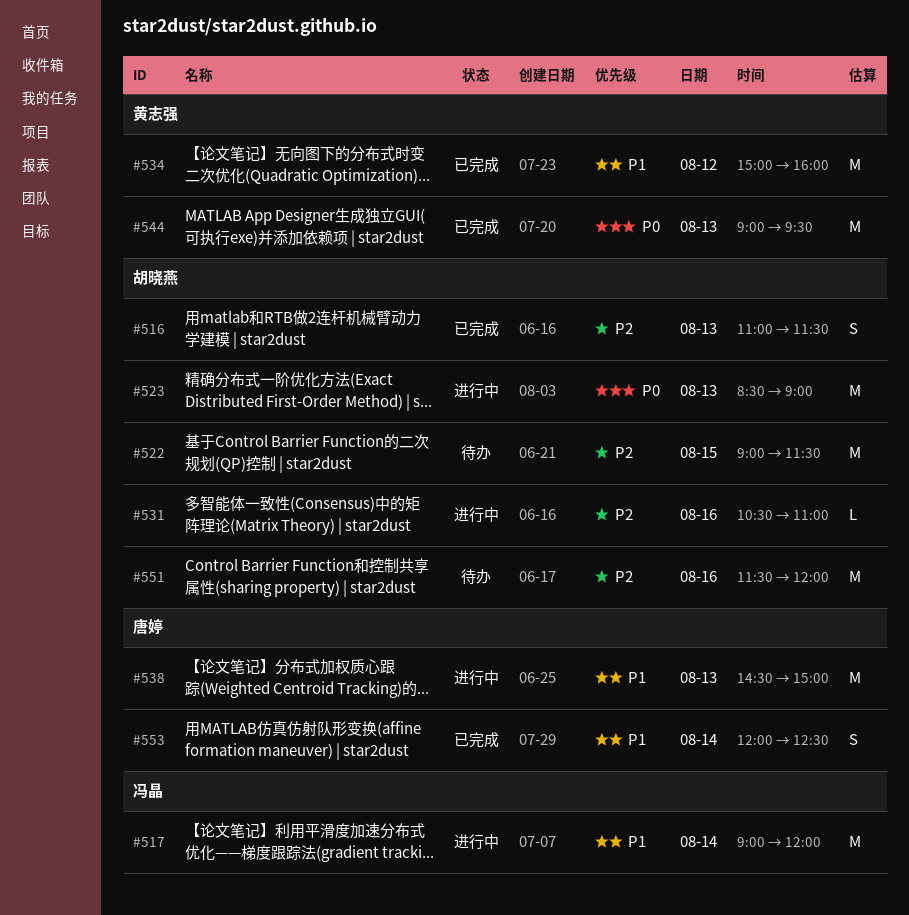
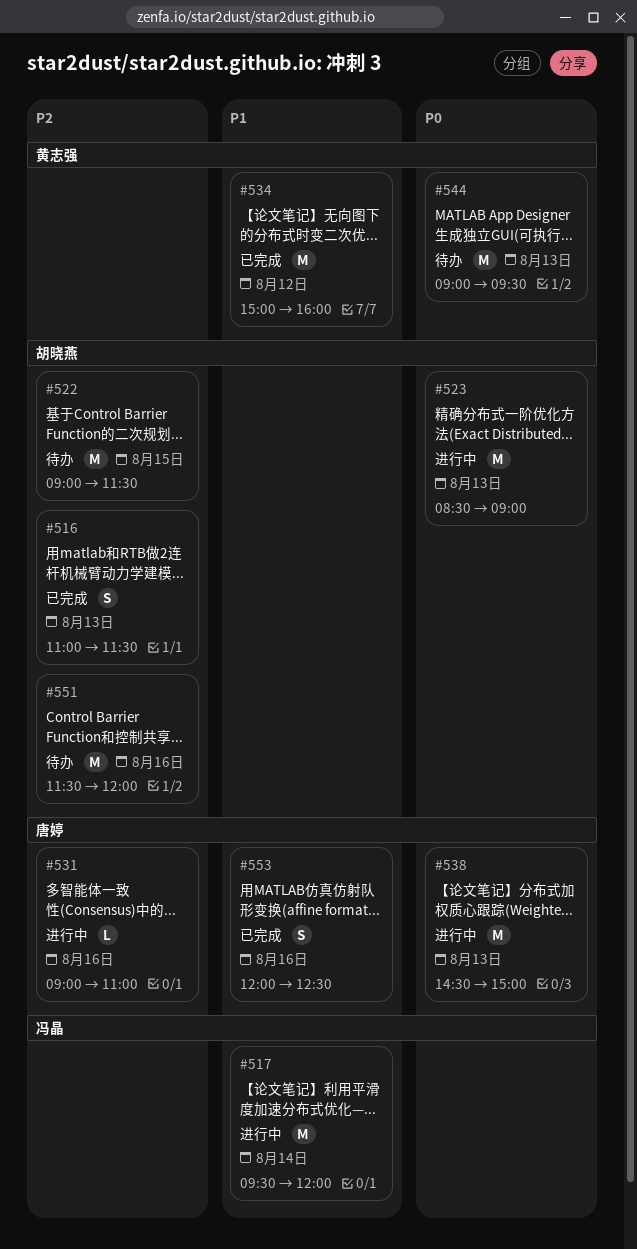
#517, begins: 09:00 -> 09:30
#531, owner: 胡晓燕 -> 唐婷
#531, begins: 10:30 -> 09:00
#538, priority: P1 -> P0
#544, status: 已完成 -> 待办
#553, day: Aug 14 -> Aug 16

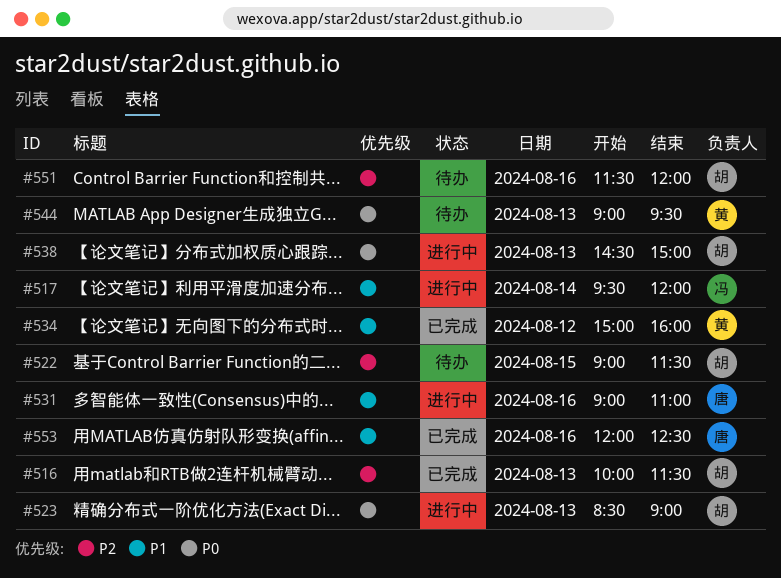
#516, begins: 11:00 -> 10:00
#531, priority: P2 -> P1
#538, owner: 唐婷 -> 胡晓燕

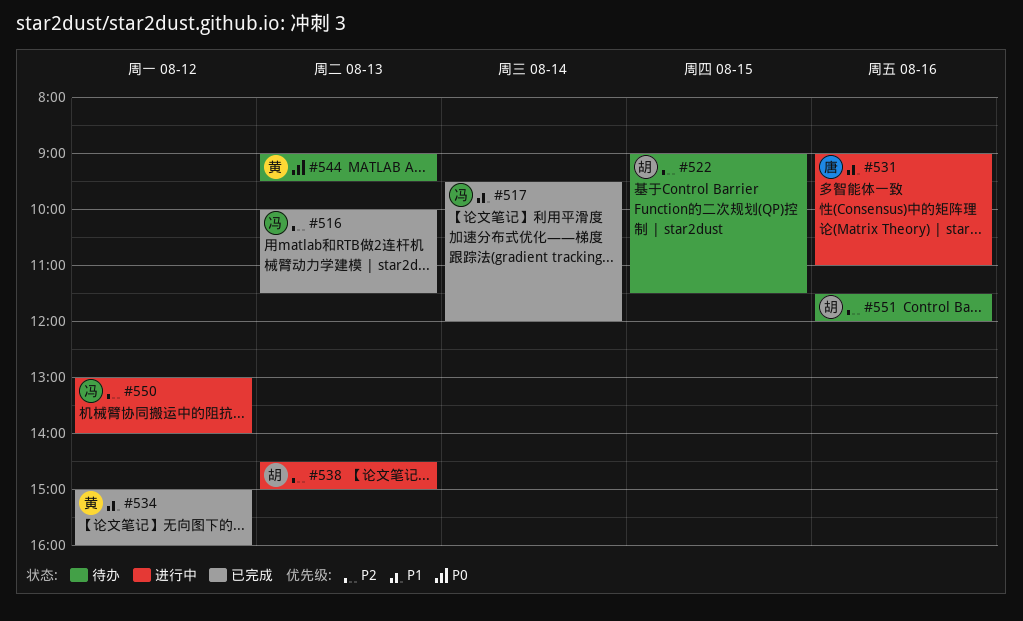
#516, owner: 胡 -> 冯
#517, status: 进行中 -> 已完成
#523: present -> none
#538, priority: P0 -> P2
#550: none -> present
#553: present -> none

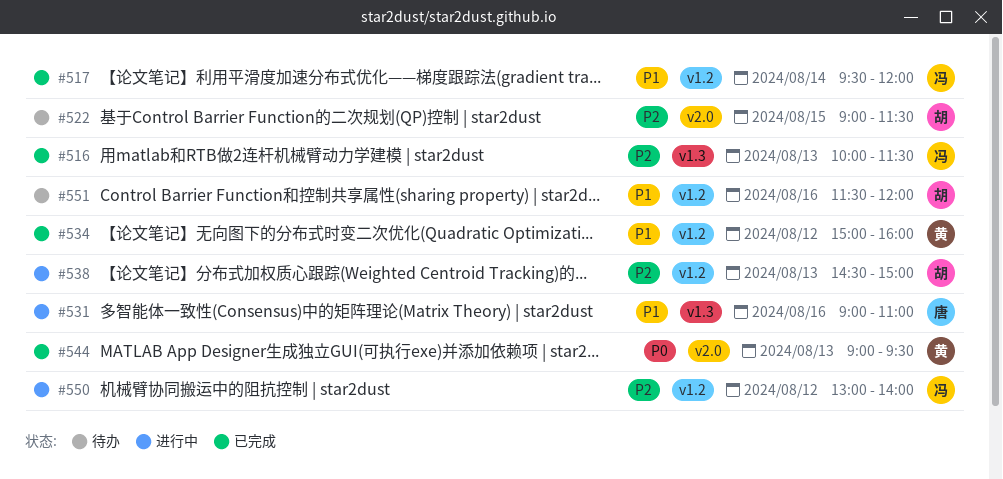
#544, status: 待办 -> 已完成
#551, priority: P2 -> P1

